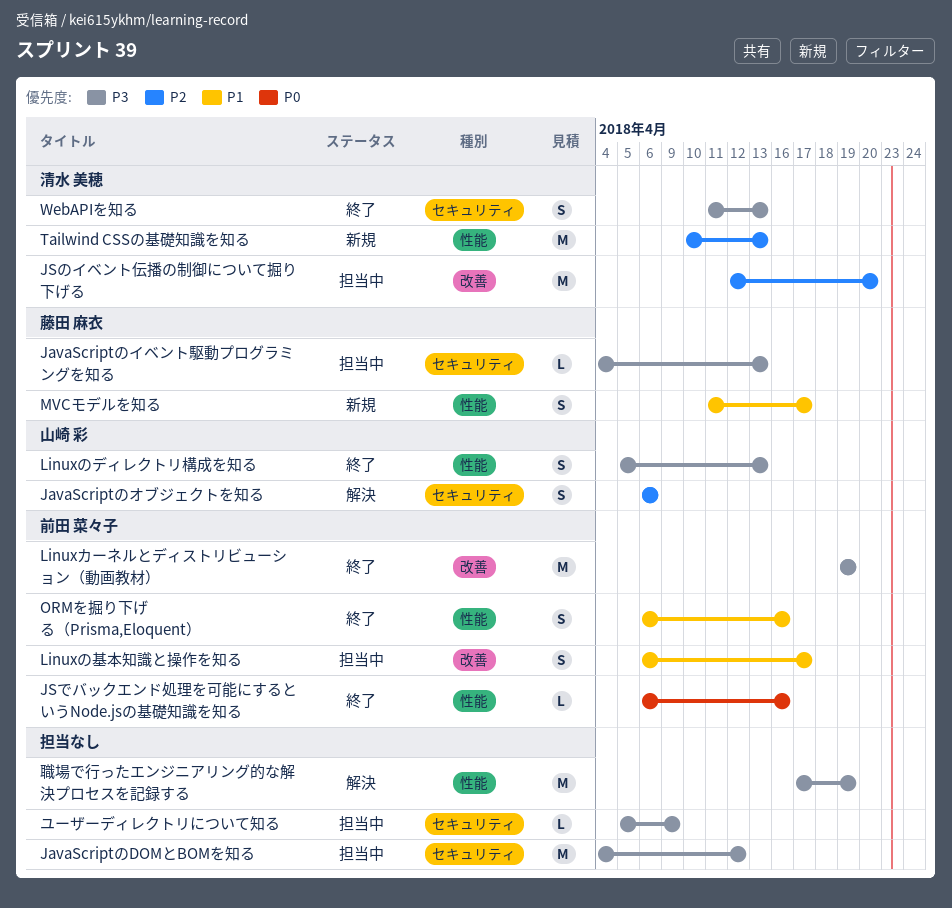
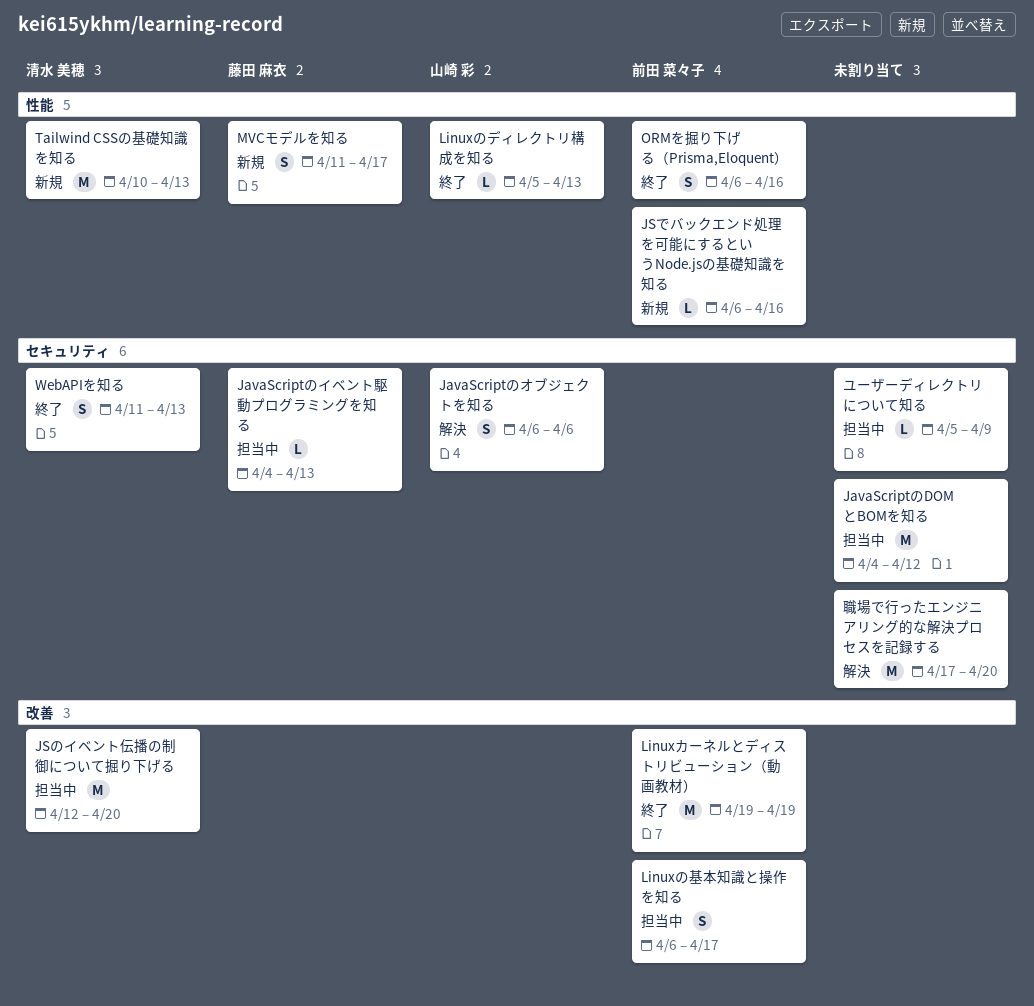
JSでバックエンド処理を可能にするというNode.jsの基礎知識を知る, status: 終了 -> 新規
Linuxのディレクトリ構成を知る, estimate: S -> L
職場で行ったエンジニアリング的な解決プロセスを記録する, label: 性能 -> セキュリティ
職場で行ったエンジニアリング的な解決プロセスを記録する, due: Apr 19 -> Apr 20

